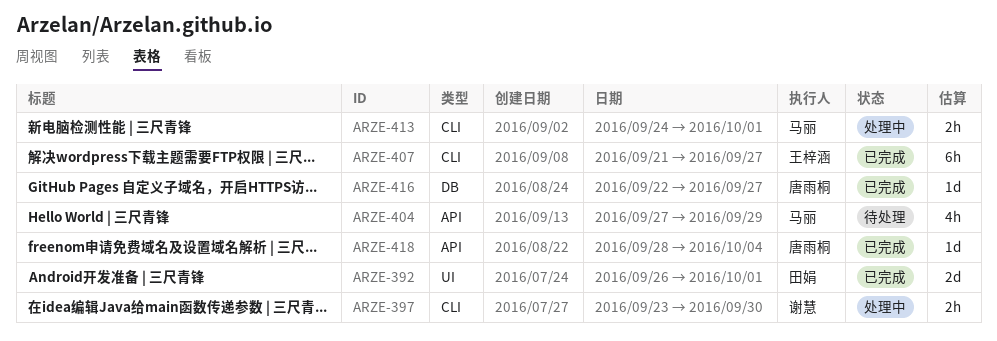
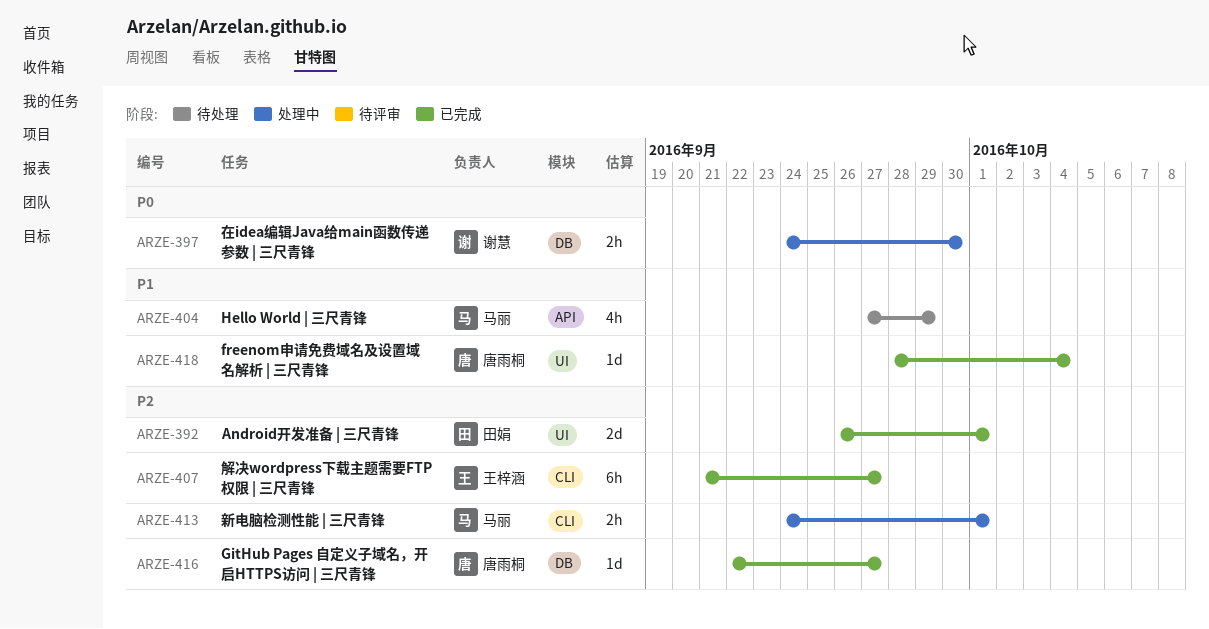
ARZE-397, label: CLI -> DB
ARZE-397, start: Sep 23 -> Sep 24
ARZE-418, label: API -> UI

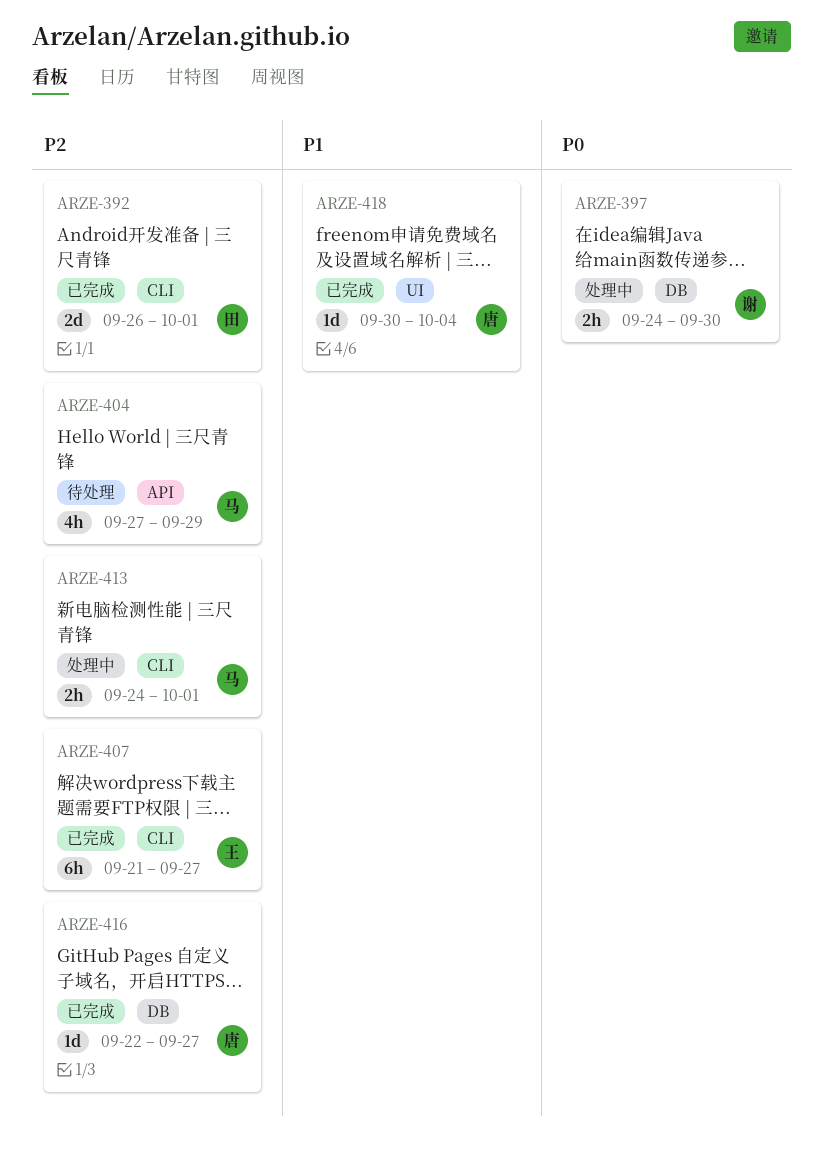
ARZE-392, label: UI -> CLI
ARZE-404, priority: P1 -> P2
ARZE-418, start: Sep 28 -> Sep 30

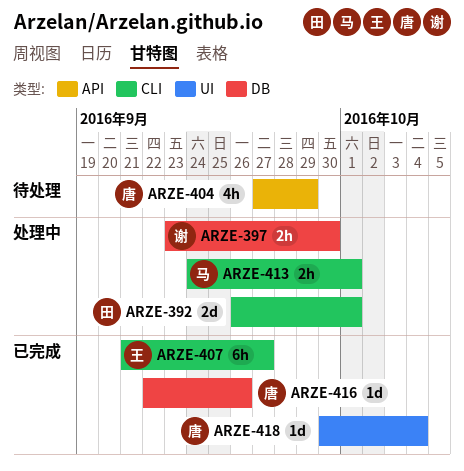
ARZE-392, status: 已完成 -> 处理中
ARZE-397, start: Sep 24 -> Sep 23
ARZE-404, owner: 马 -> 唐
ARZE-416, due: Sep 27 -> Sep 26

